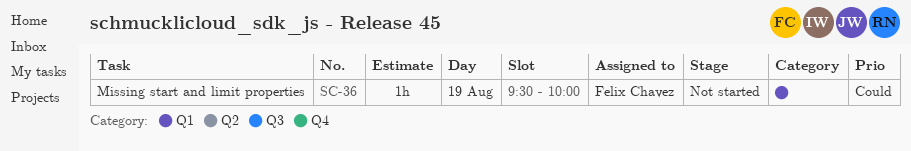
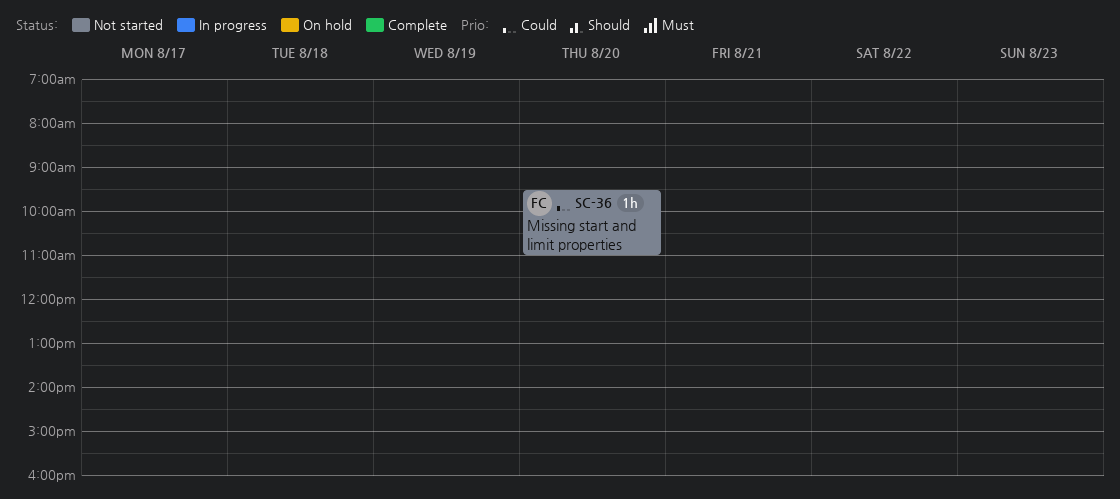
SC-36, day: Aug 19 -> Aug 20
SC-36, ends: 10:00 -> 11:00

